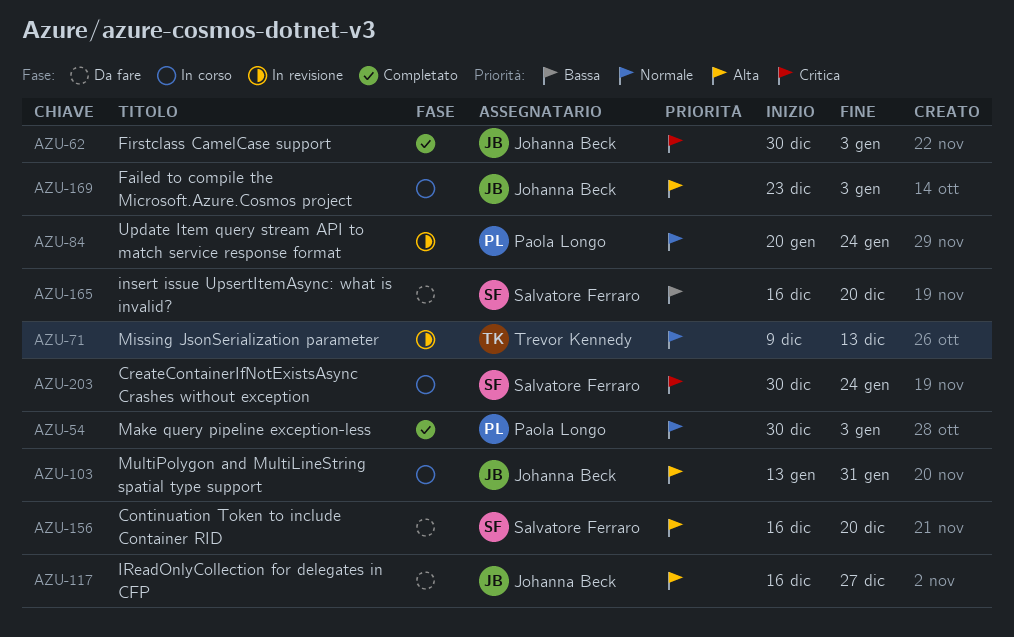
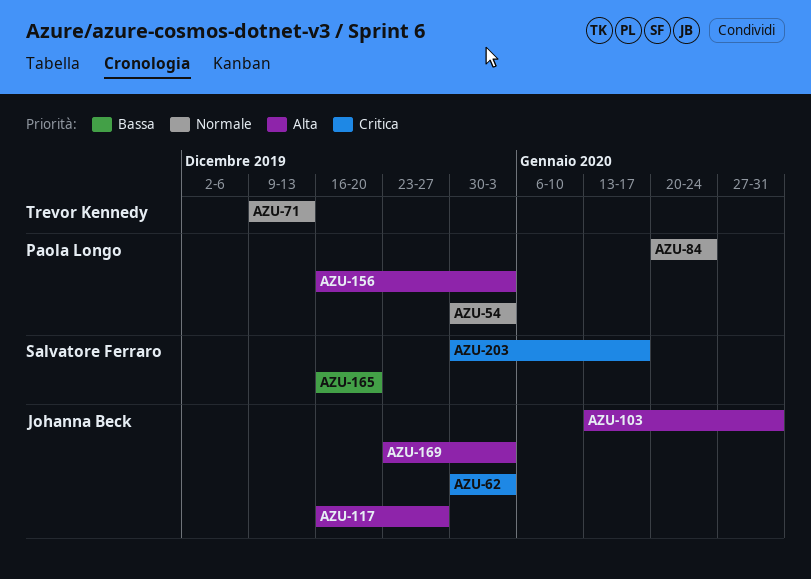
AZU-156, owner: Salvatore Ferraro -> Paola Longo
AZU-156, due: Dec 20 -> Jan 3
AZU-203, due: Jan 24 -> Jan 17

